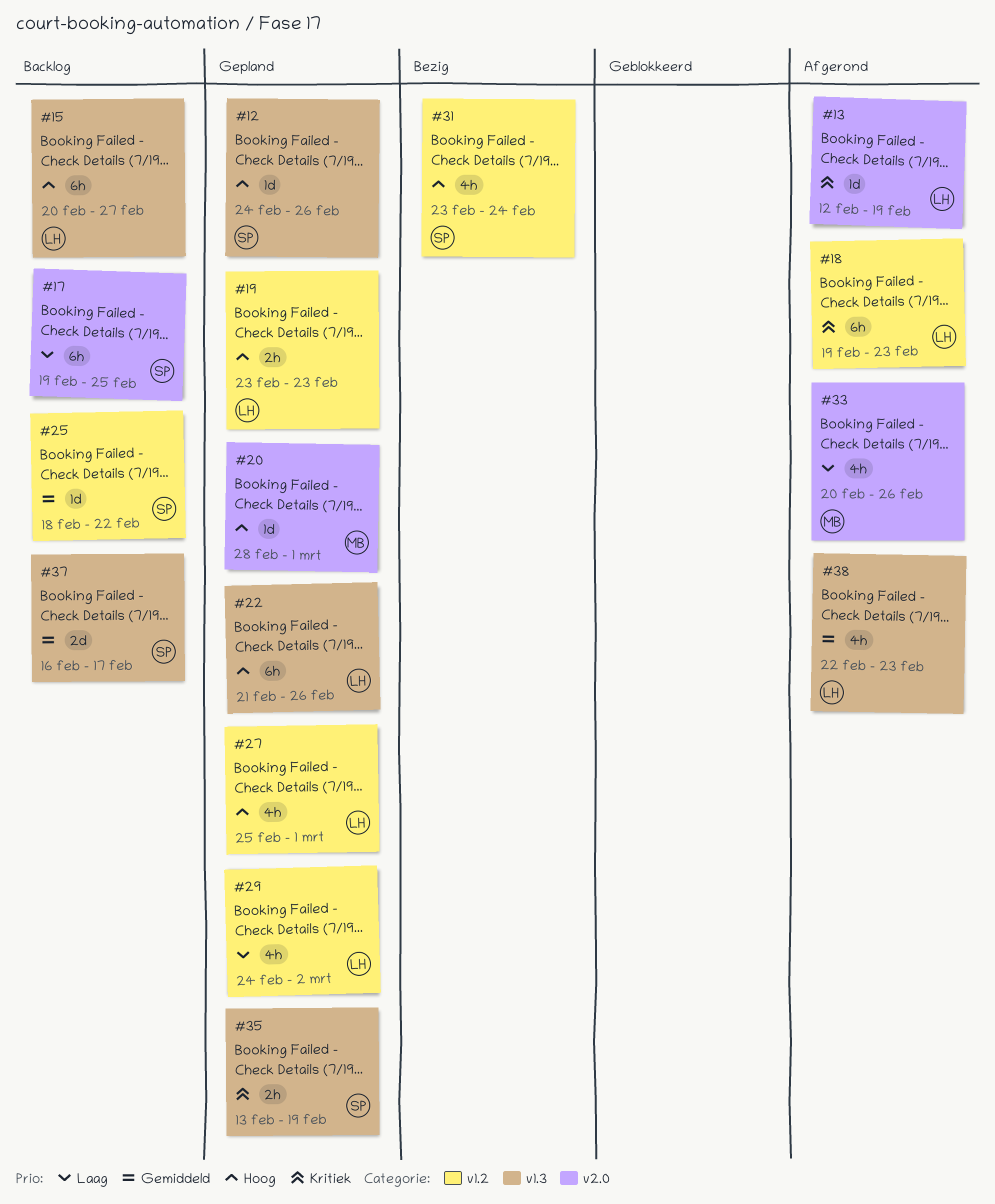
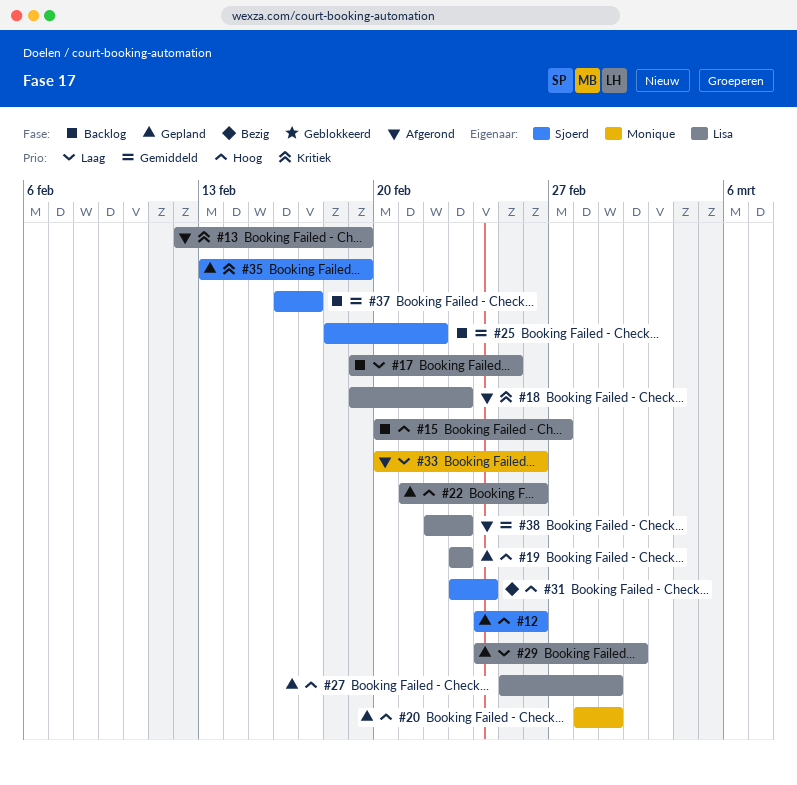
#17, owner: Sjoerd -> Lisa

